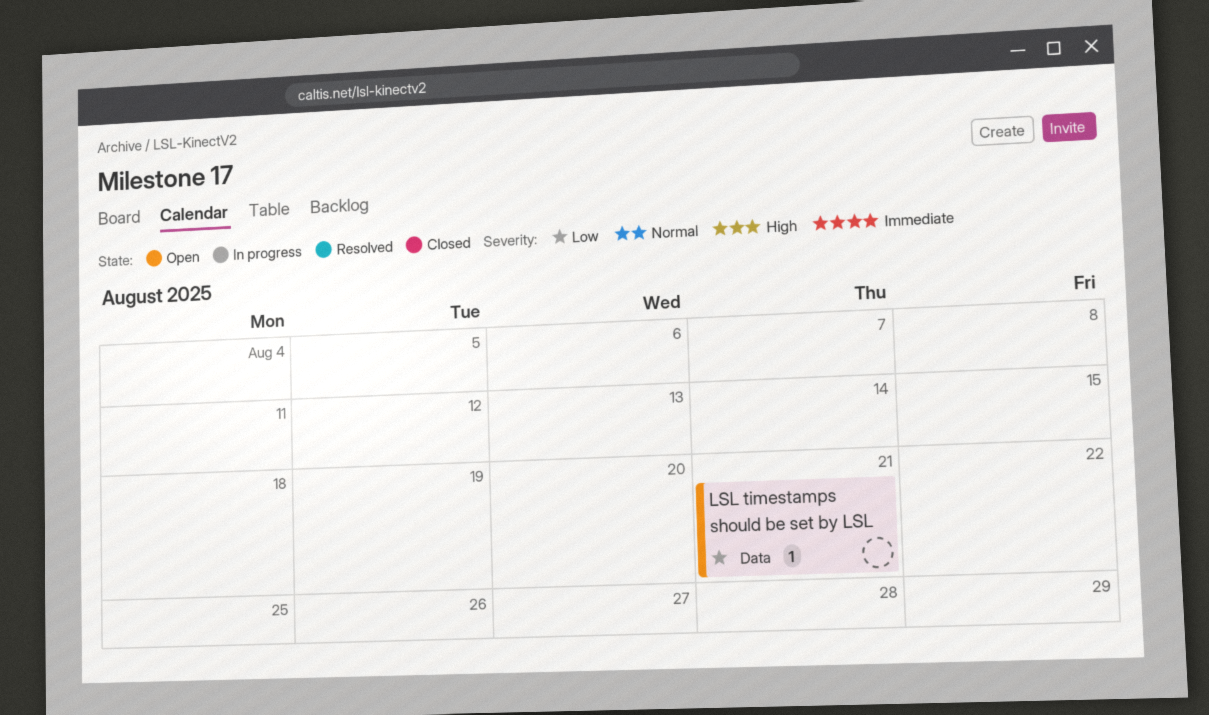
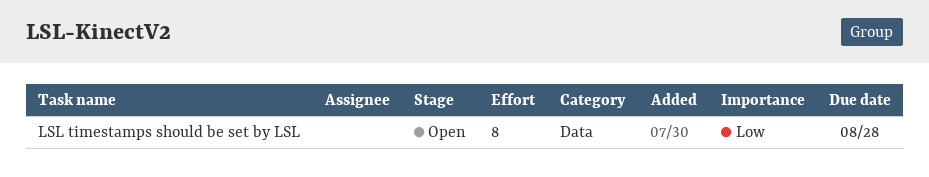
LSL timestamps should be set by LSL, estimate: 1 -> 8
LSL timestamps should be set by LSL, due: Aug 21 -> Aug 28

